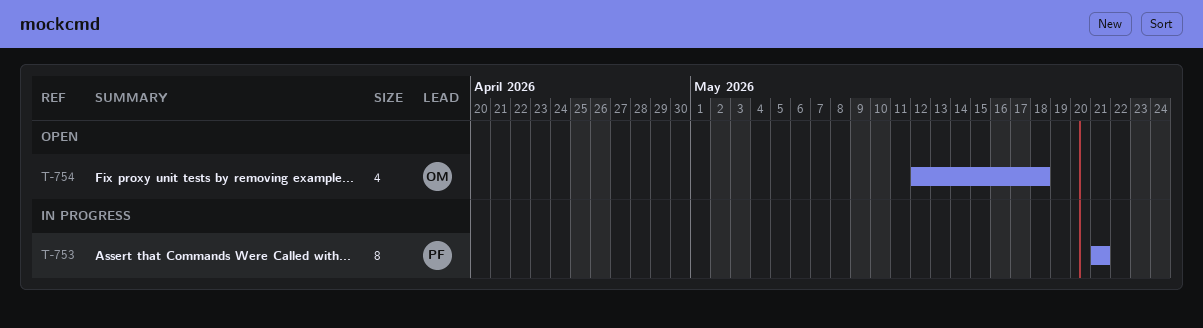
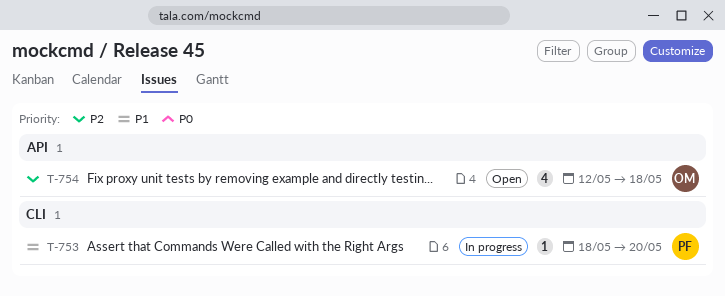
T-753, estimate: 8 -> 1
T-753, start: May 21 -> May 18
T-753, due: May 21 -> May 20

